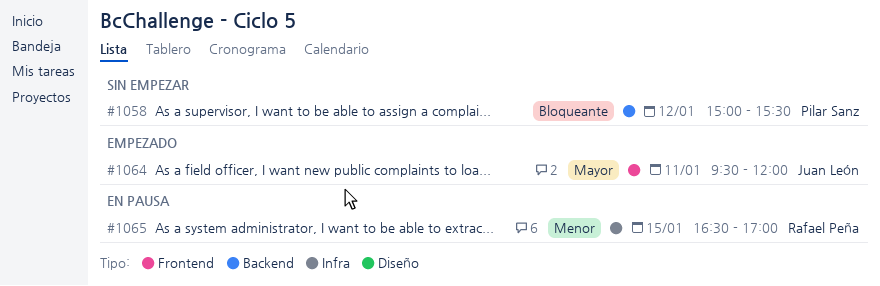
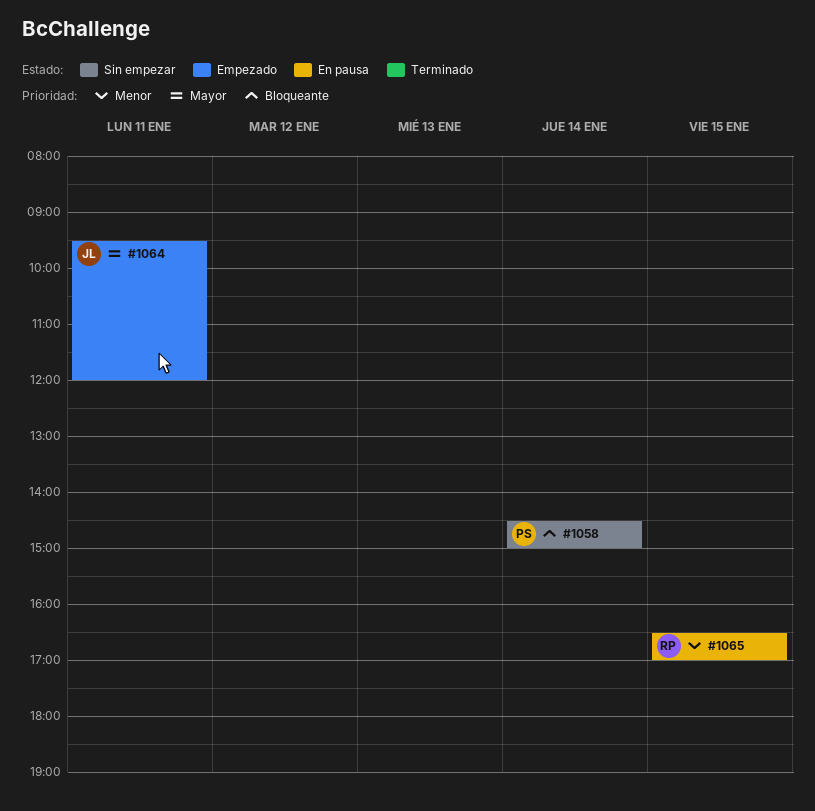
#1058, day: Jan 12 -> Jan 14
#1058, begins: 15:00 -> 14:30
#1058, ends: 15:30 -> 15:00

